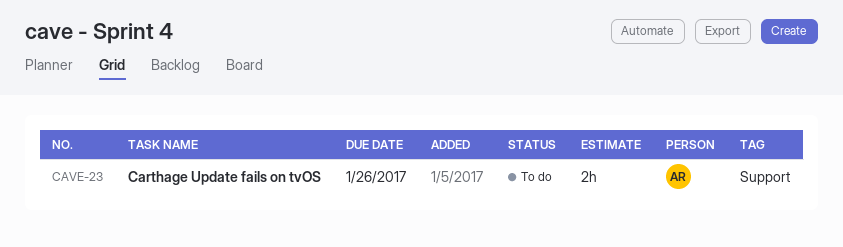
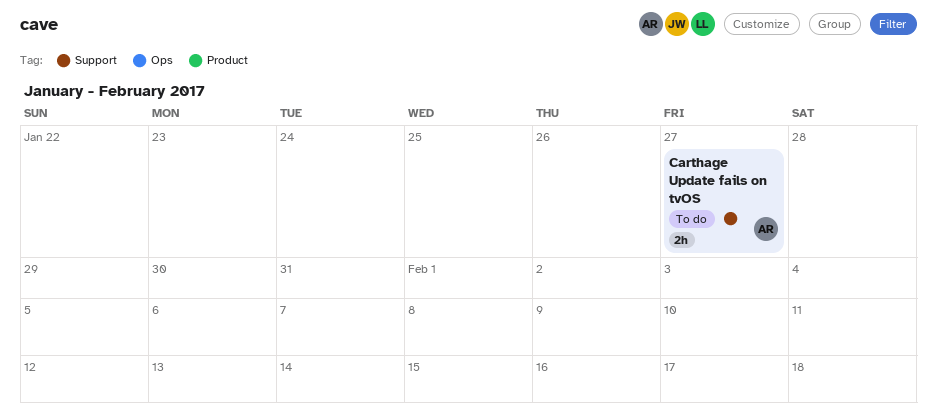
Carthage Update fails on tvOS, due: Jan 26 -> Jan 27

